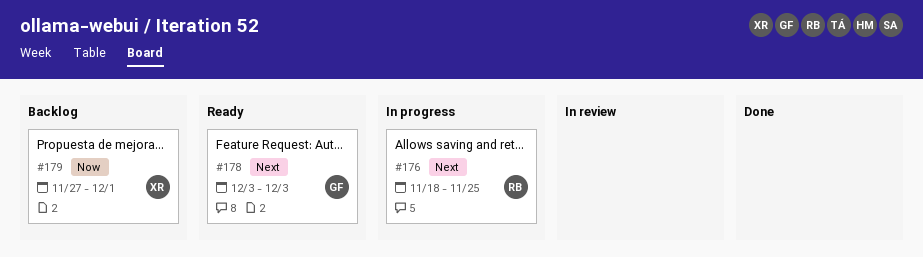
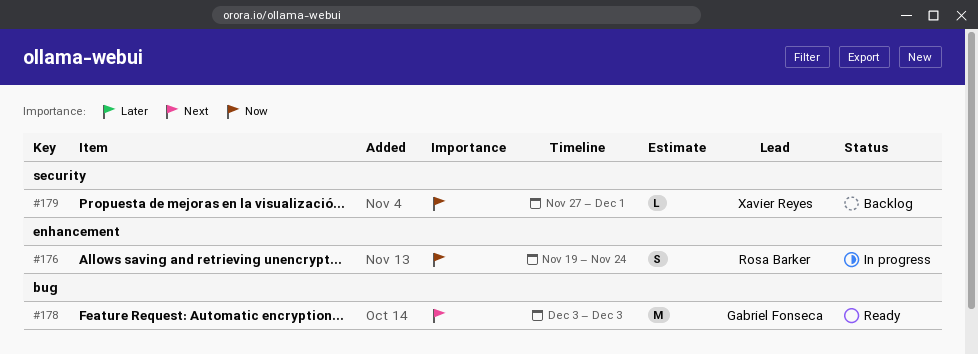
#176, priority: Next -> Now
#176, start: Nov 18 -> Nov 19
#176, due: Nov 25 -> Nov 24

